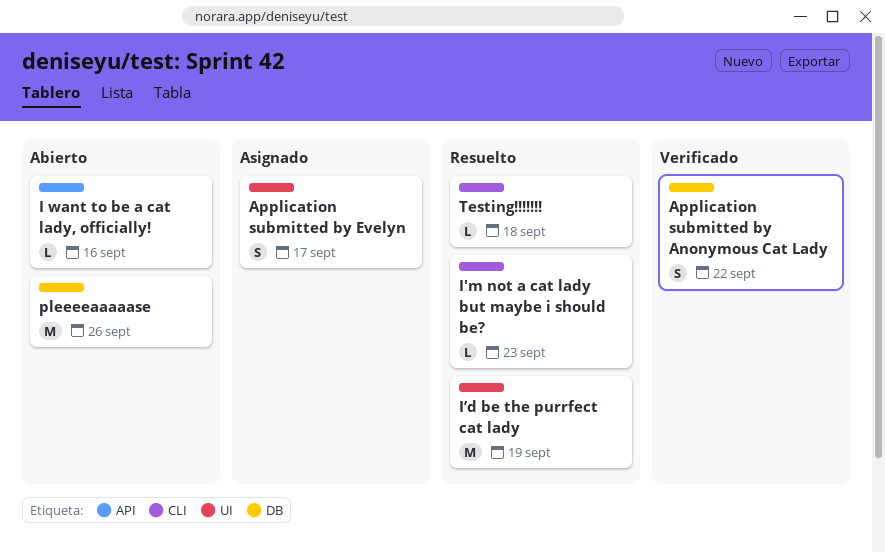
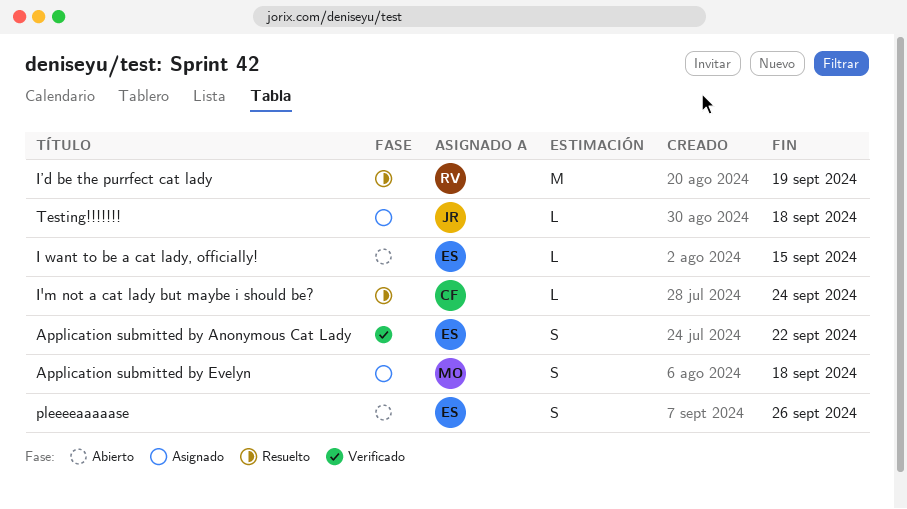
Application submitted by Evelyn, due: Sep 17 -> Sep 18
I want to be a cat lady, officially!, due: Sep 16 -> Sep 15
I'm not a cat lady but maybe i should be?, due: Sep 23 -> Sep 24
pleeeeaaaaase, estimate: M -> S
Testing!!!!!!!, status: Resuelto -> Asignado

